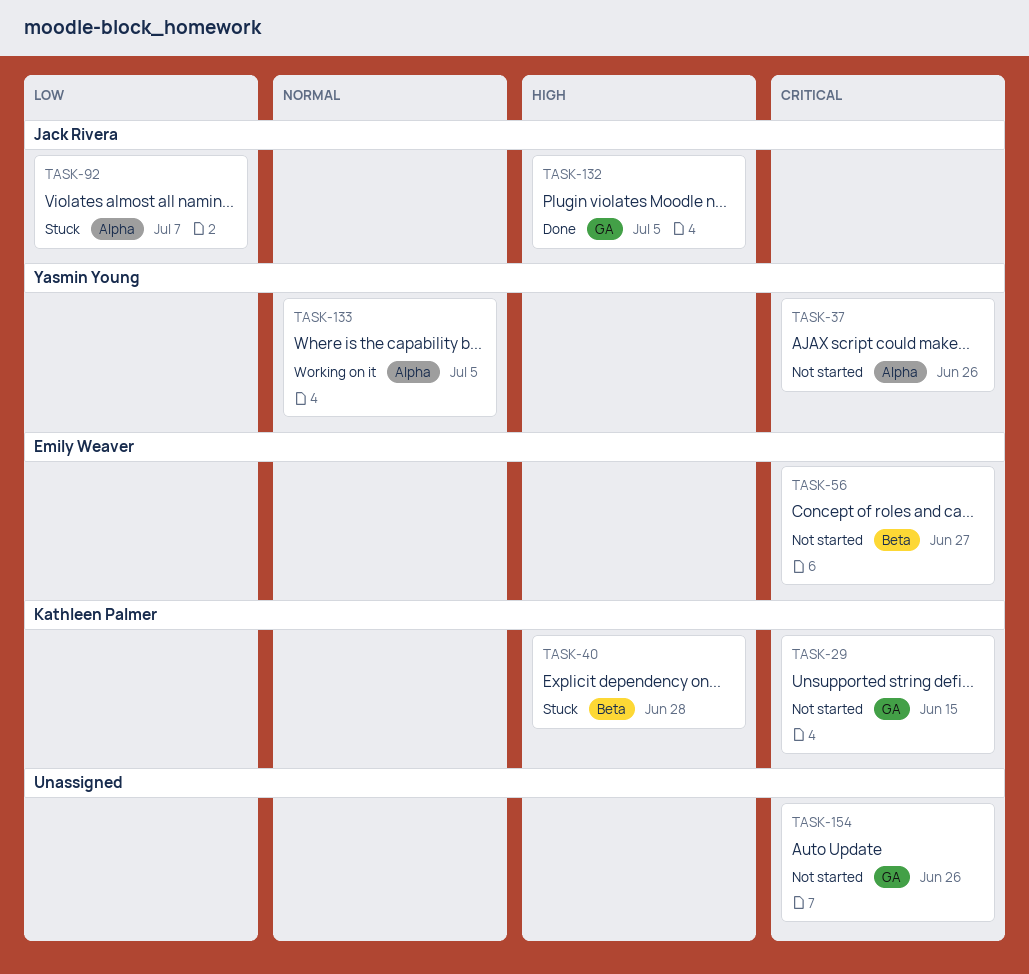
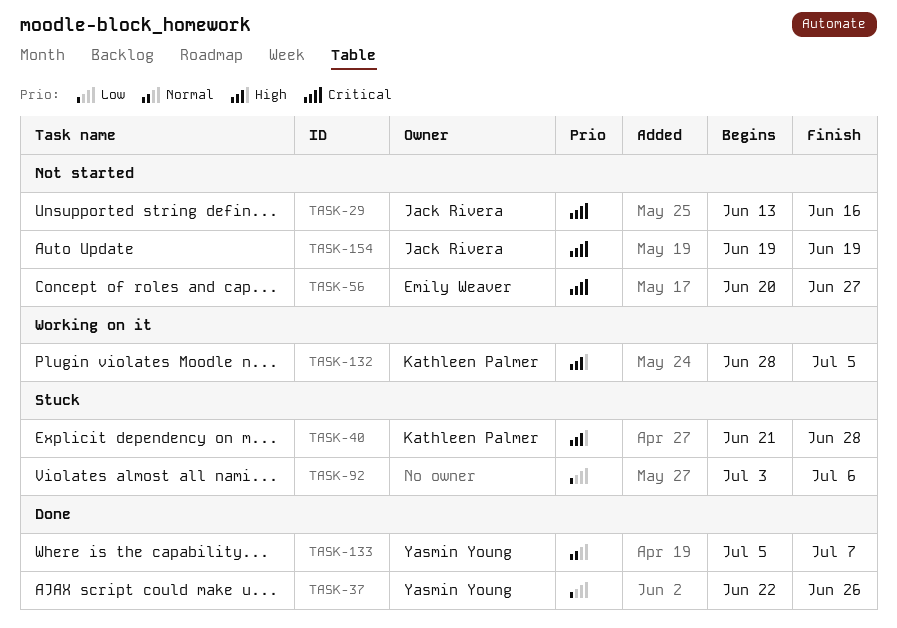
TASK-29, owner: Kathleen Palmer -> Jack Rivera
TASK-29, due: Jun 15 -> Jun 16
TASK-37, status: Not started -> Done
TASK-37, priority: Critical -> Low
TASK-92, owner: Jack Rivera -> none
TASK-92, due: Jul 7 -> Jul 6
TASK-132, status: Done -> Working on it
TASK-132, owner: Jack Rivera -> Kathleen Palmer
TASK-133, status: Working on it -> Done
TASK-133, due: Jul 5 -> Jul 7
TASK-154, owner: none -> Jack Rivera
TASK-154, due: Jun 26 -> Jun 19

